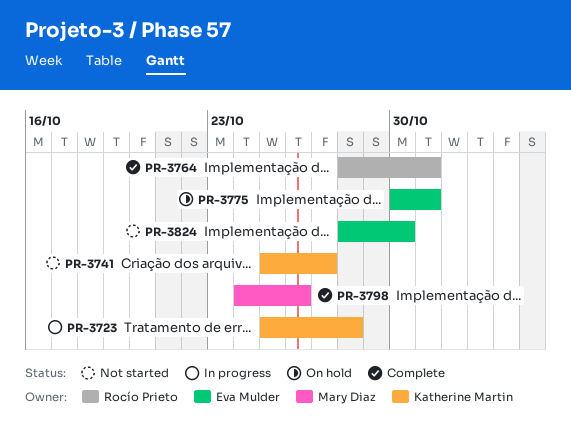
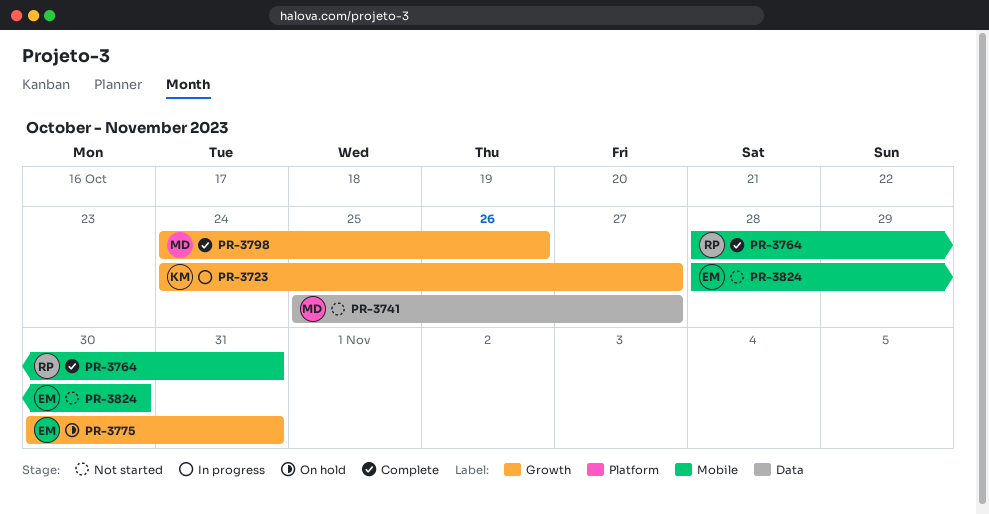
PR-3723, start: Oct 25 -> Oct 24
PR-3723, due: Oct 28 -> Oct 27
PR-3741, owner: Katherine Martin -> Mary Diaz

